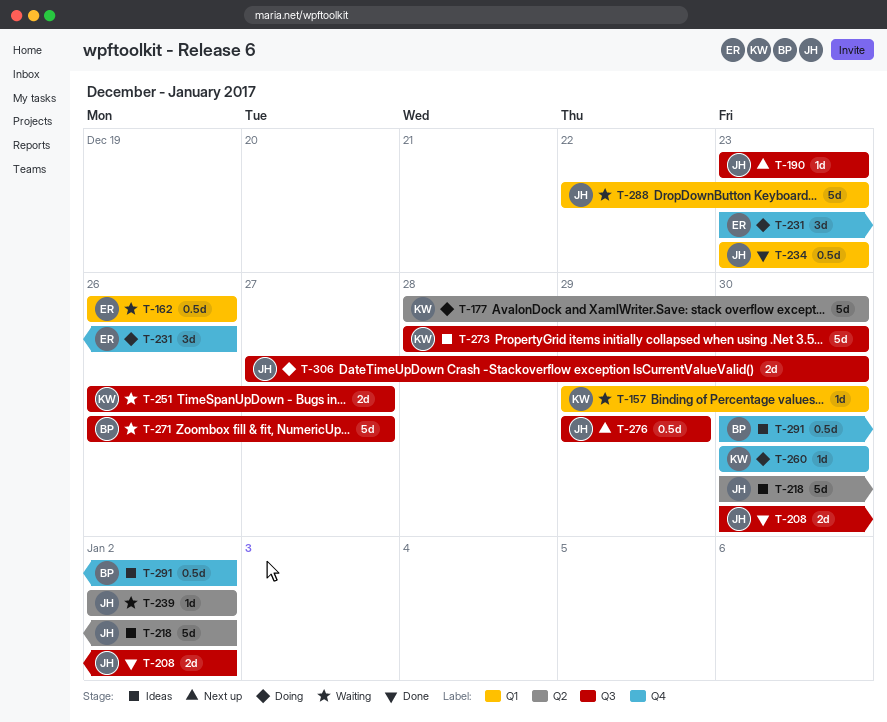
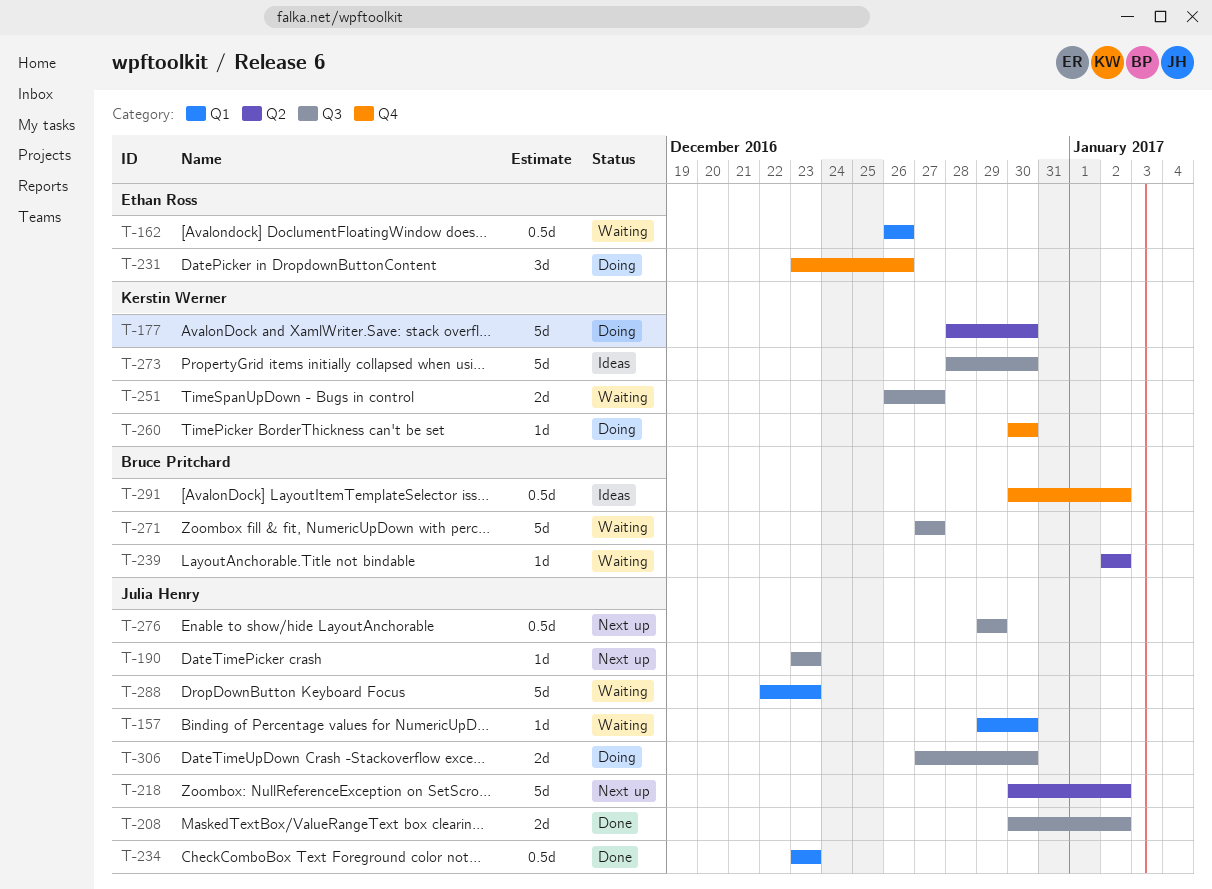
T-157, owner: Kerstin Werner -> Julia Henry
T-218, status: Ideas -> Next up
T-239, owner: Julia Henry -> Bruce Pritchard
T-271, start: Dec 26 -> Dec 27

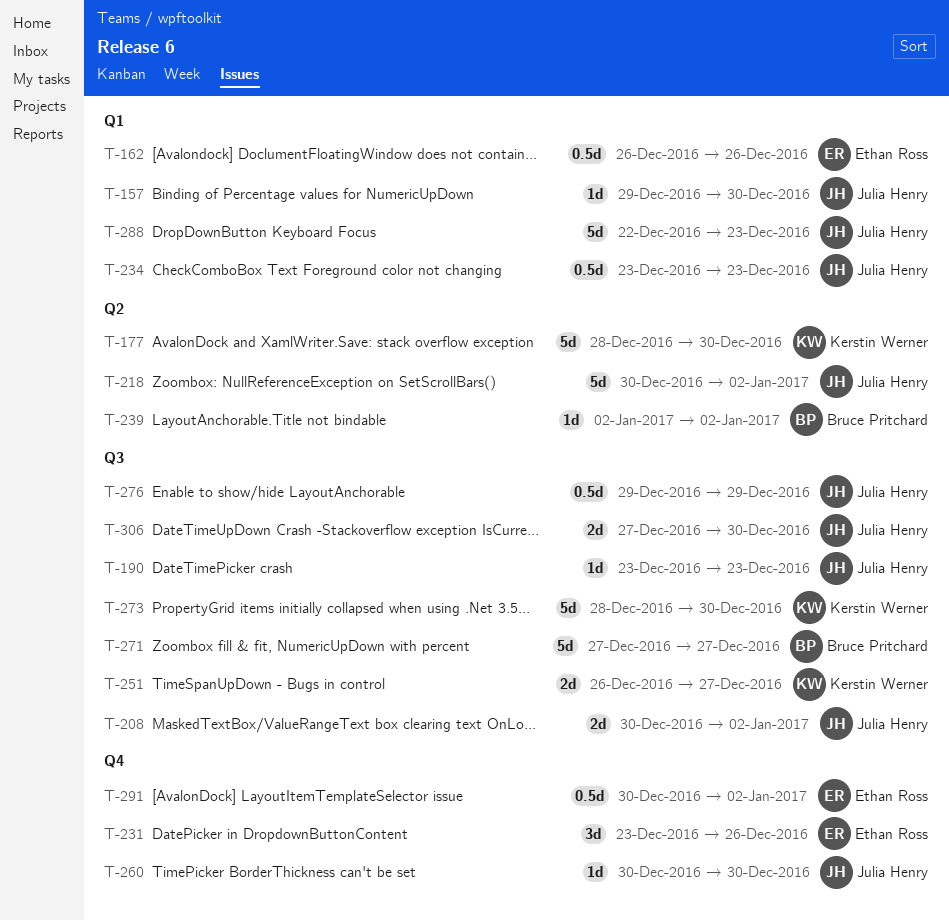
T-260, owner: Kerstin Werner -> Julia Henry
T-291, owner: Bruce Pritchard -> Ethan Ross

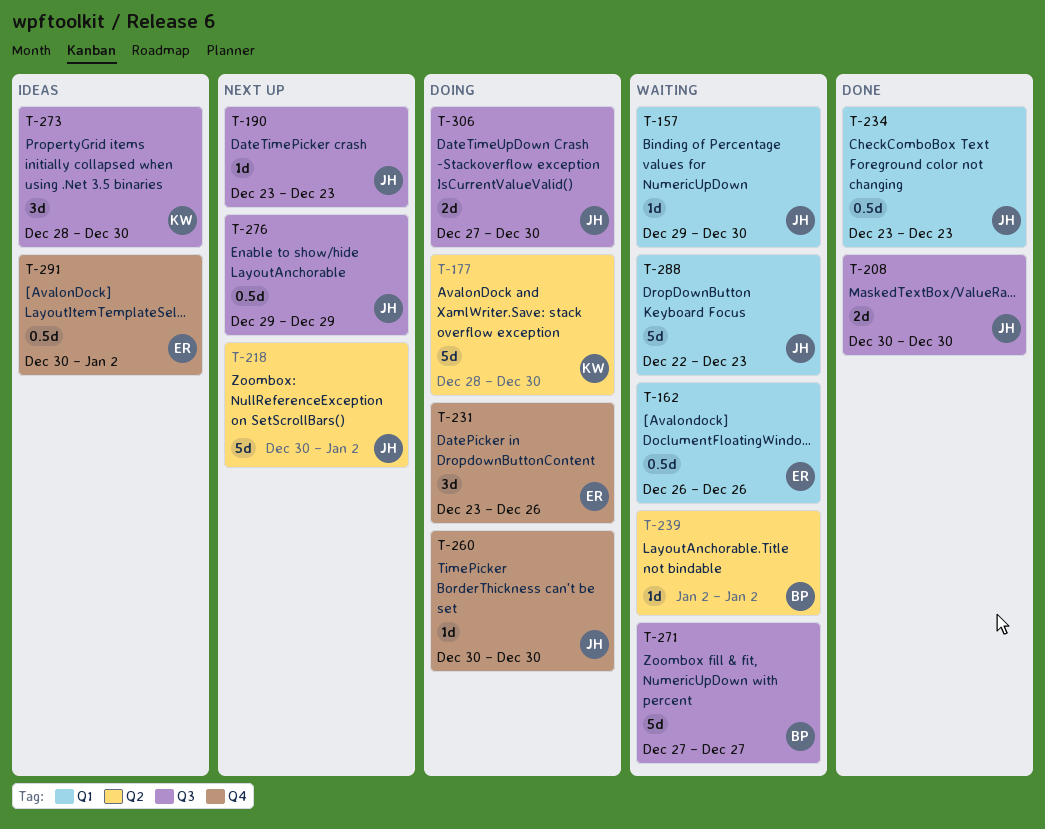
T-208, due: Jan 2 -> Dec 30
T-251: present -> none
T-273, estimate: 5d -> 3d

